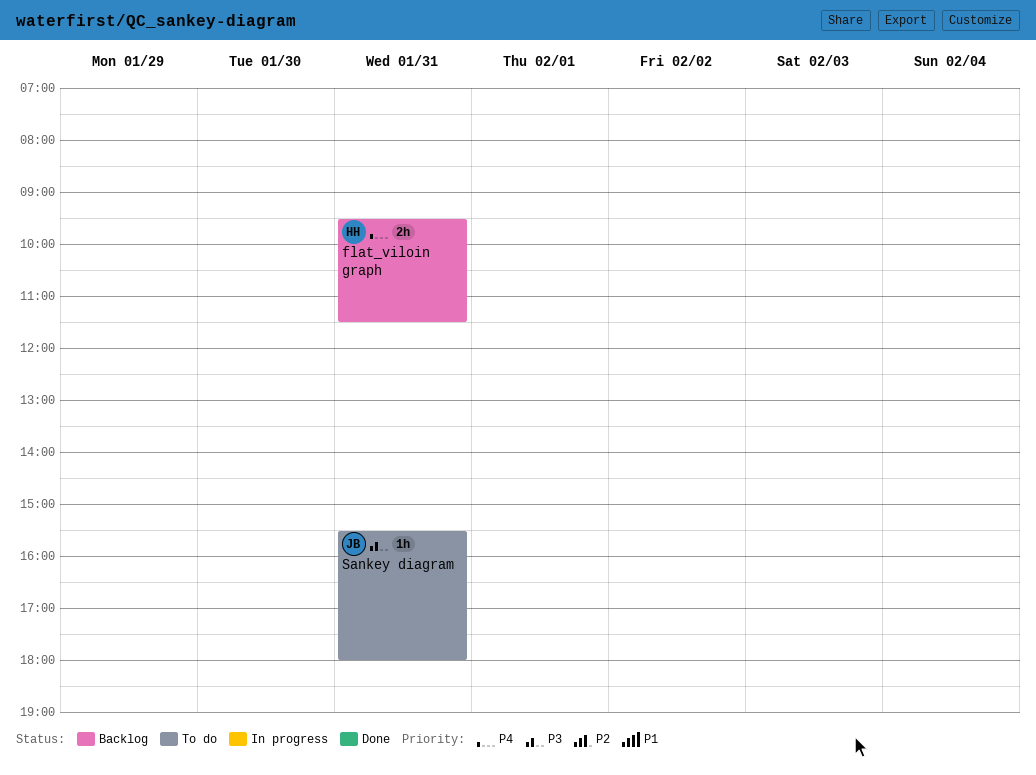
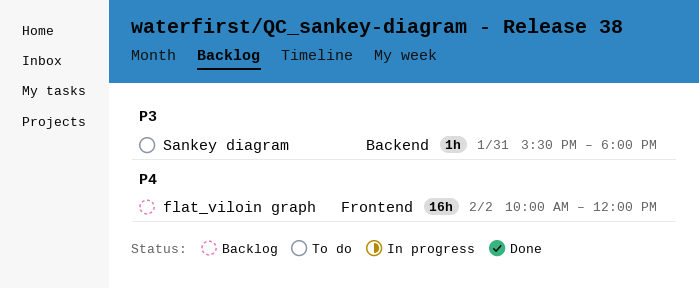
flat_viloin graph, estimate: 2h -> 16h
flat_viloin graph, day: Jan 31 -> Feb 2
flat_viloin graph, begins: 09:30 -> 10:00
flat_viloin graph, ends: 11:30 -> 12:00

